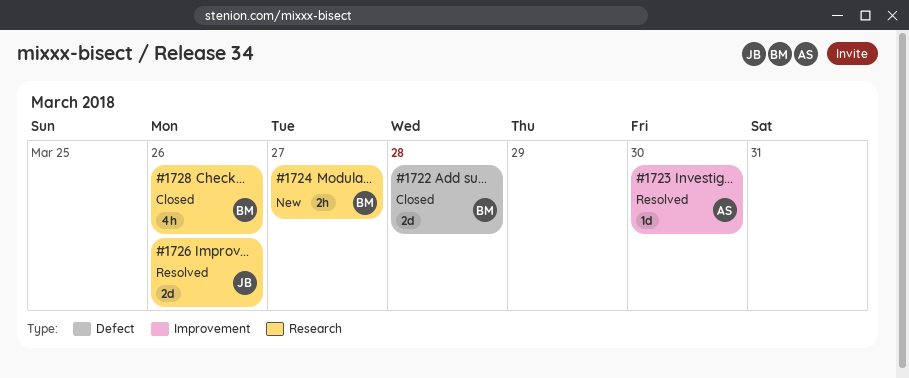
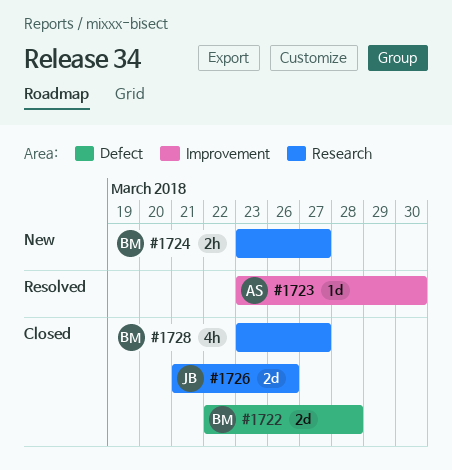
#1726, status: Resolved -> Closed
#1728, due: Mar 26 -> Mar 27

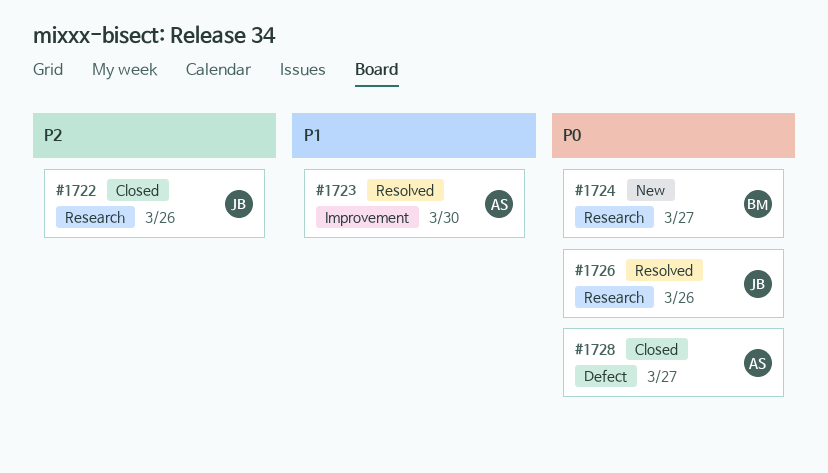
#1722, owner: BM -> JB
#1722, label: Defect -> Research
#1722, due: Mar 28 -> Mar 26
#1726, status: Closed -> Resolved
#1728, owner: BM -> AS
#1728, label: Research -> Defect

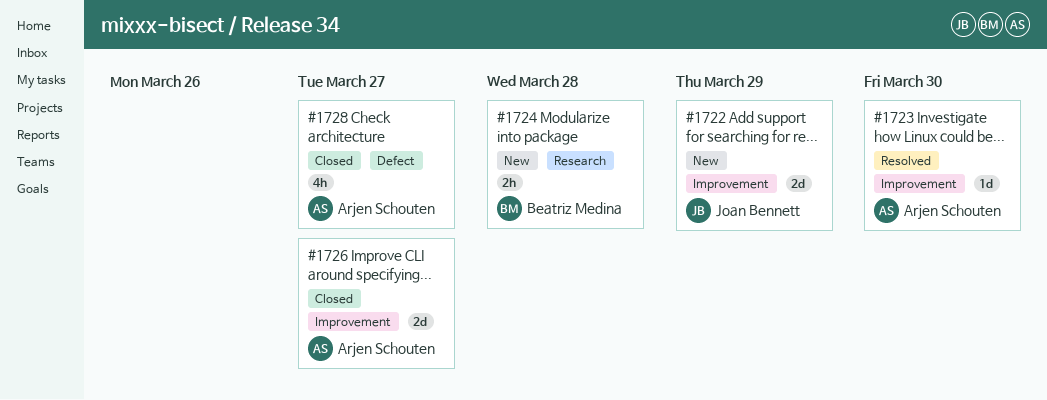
#1722, status: Closed -> New
#1722, label: Research -> Improvement
#1722, due: Mar 26 -> Mar 29
#1724, due: Mar 27 -> Mar 28
#1726, status: Resolved -> Closed
#1726, owner: Joan Bennett -> Arjen Schouten
#1726, label: Research -> Improvement
#1726, due: Mar 26 -> Mar 27

